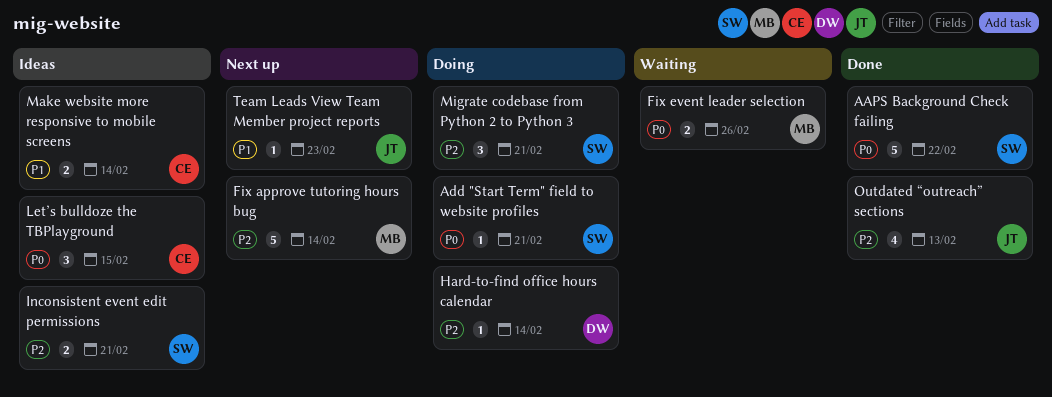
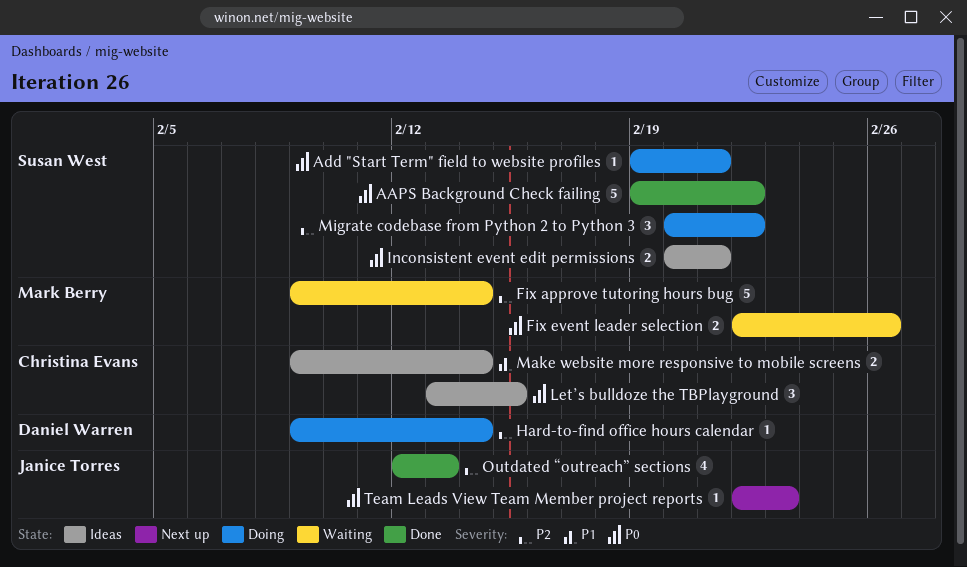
Fix approve tutoring hours bug, status: Next up -> Waiting
Inconsistent event edit permissions, priority: P2 -> P0
Migrate codebase from Python 2 to Python 3, due: Feb 21 -> Feb 22
Team Leads View Team Member project reports, priority: P1 -> P0

